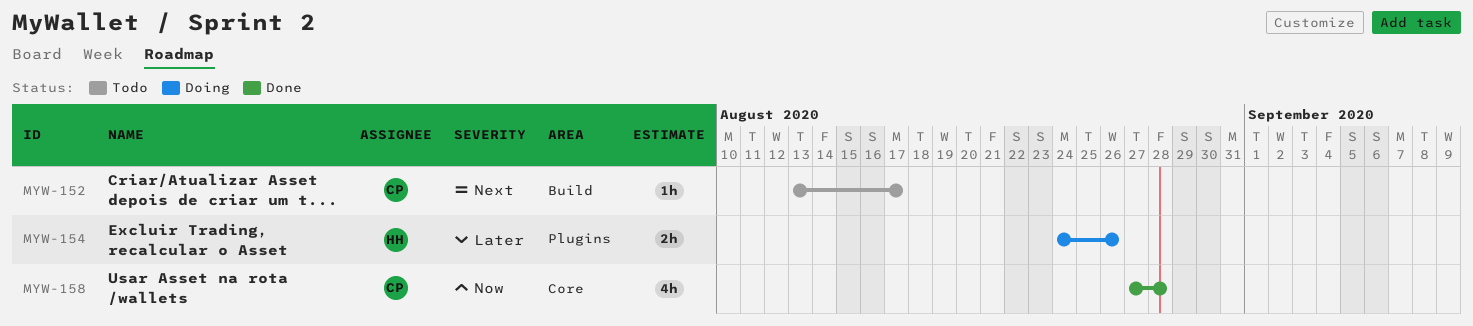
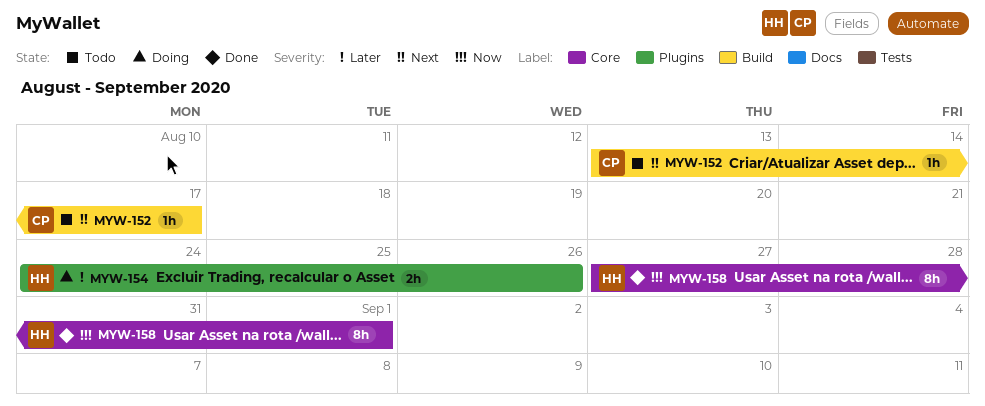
MYW-158, owner: CP -> HH
MYW-158, estimate: 4h -> 8h
MYW-158, due: Aug 28 -> Sep 1

